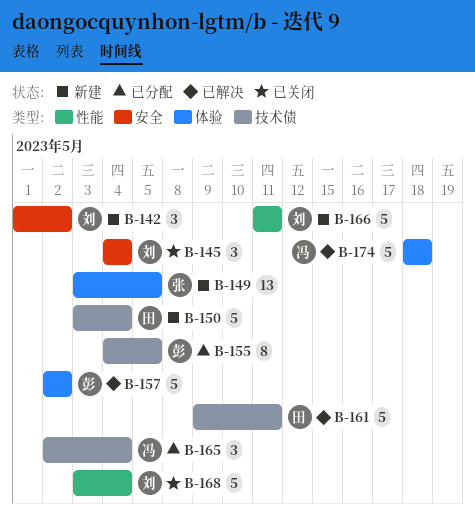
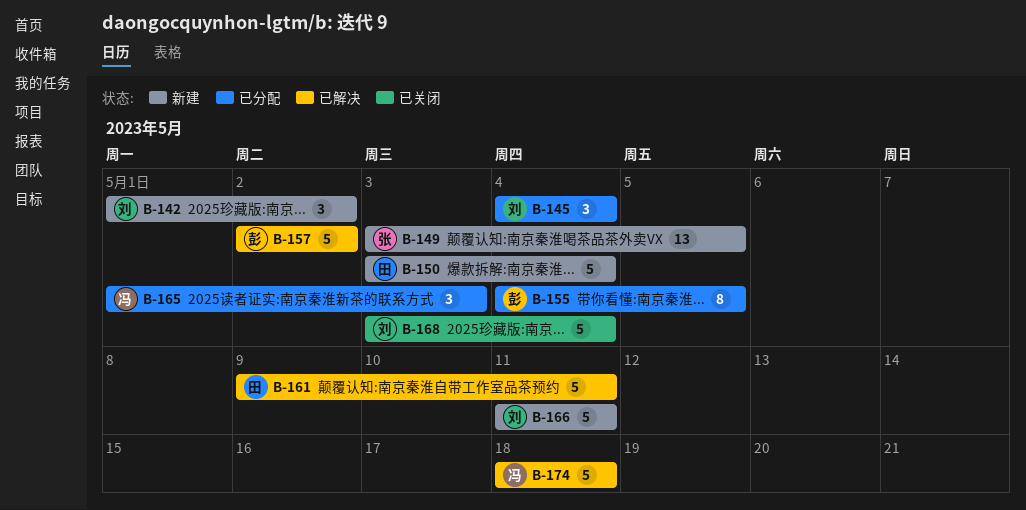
B-145, status: 已关闭 -> 已分配
B-165, start: May 2 -> May 1
B-165, due: May 4 -> May 3

